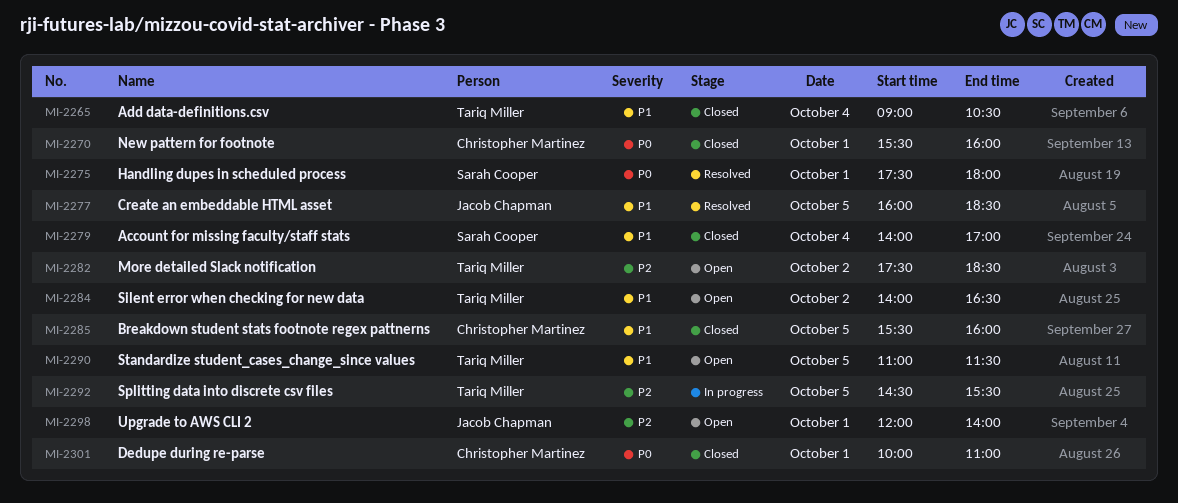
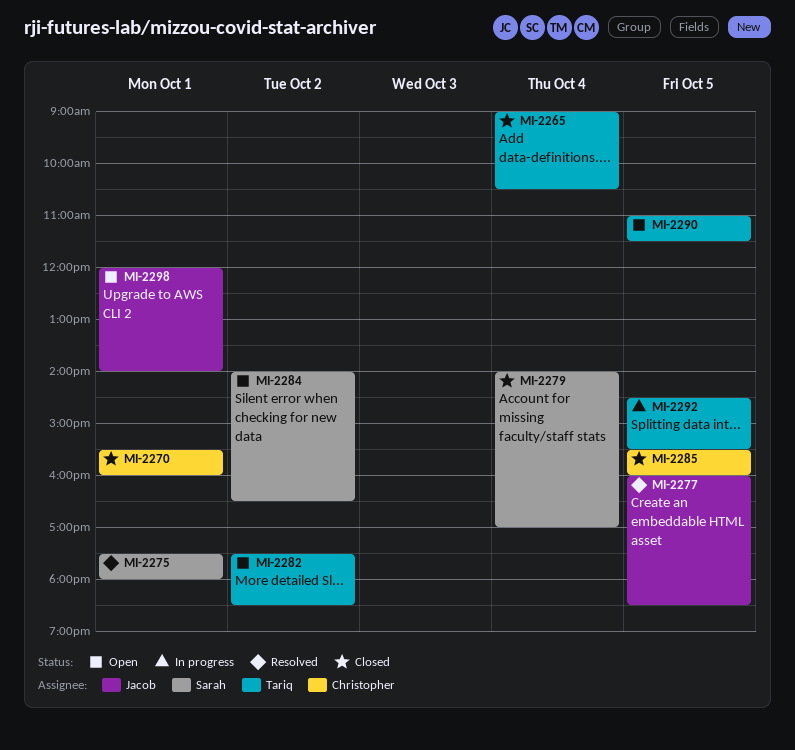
MI-2284, owner: Tariq Miller -> Sarah Cooper
MI-2301: present -> none

